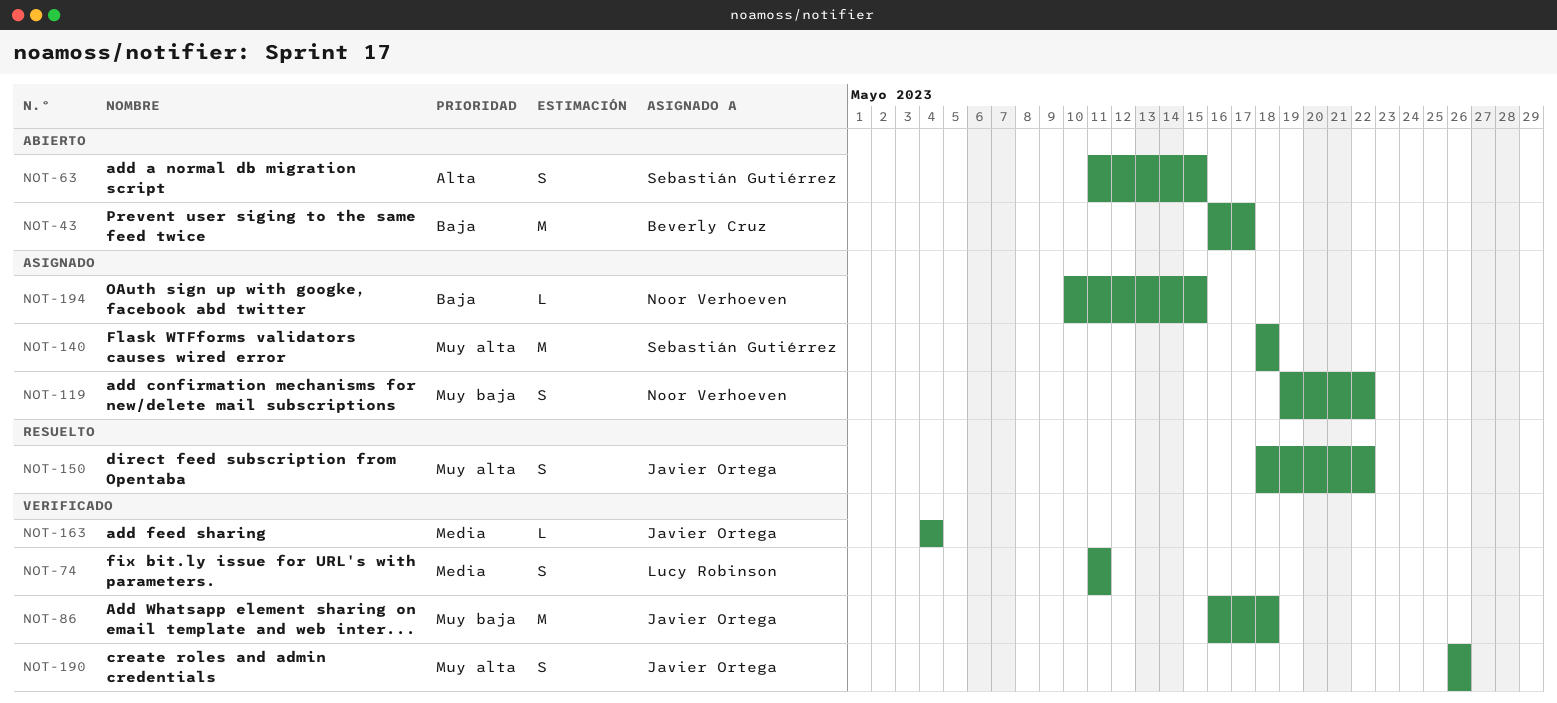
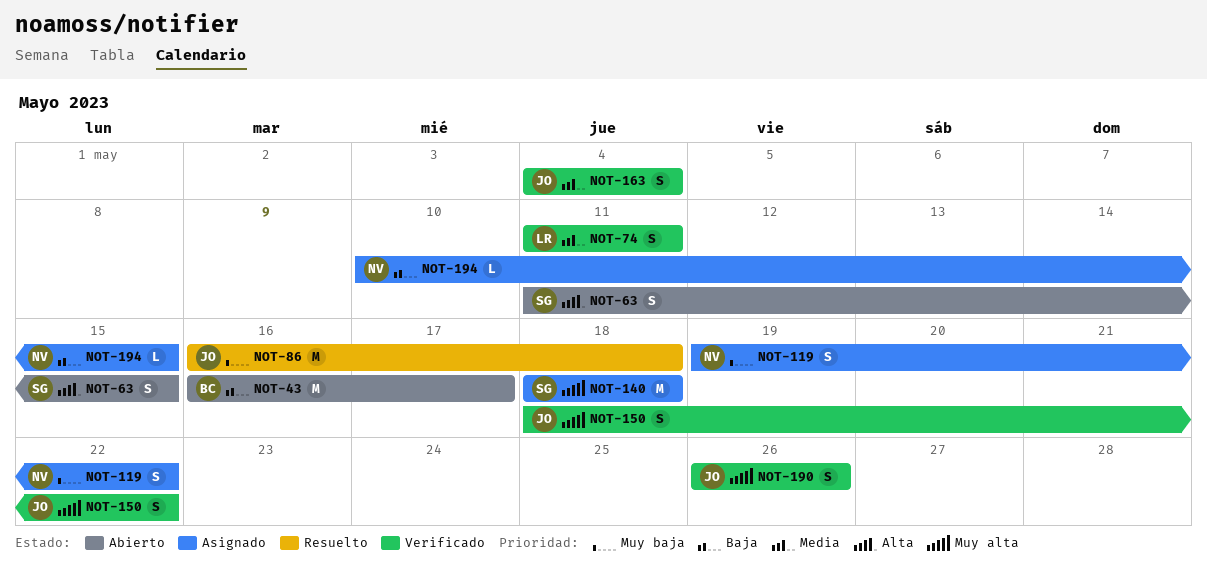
NOT-86, status: Verificado -> Resuelto
NOT-150, status: Resuelto -> Verificado
NOT-163, estimate: L -> S

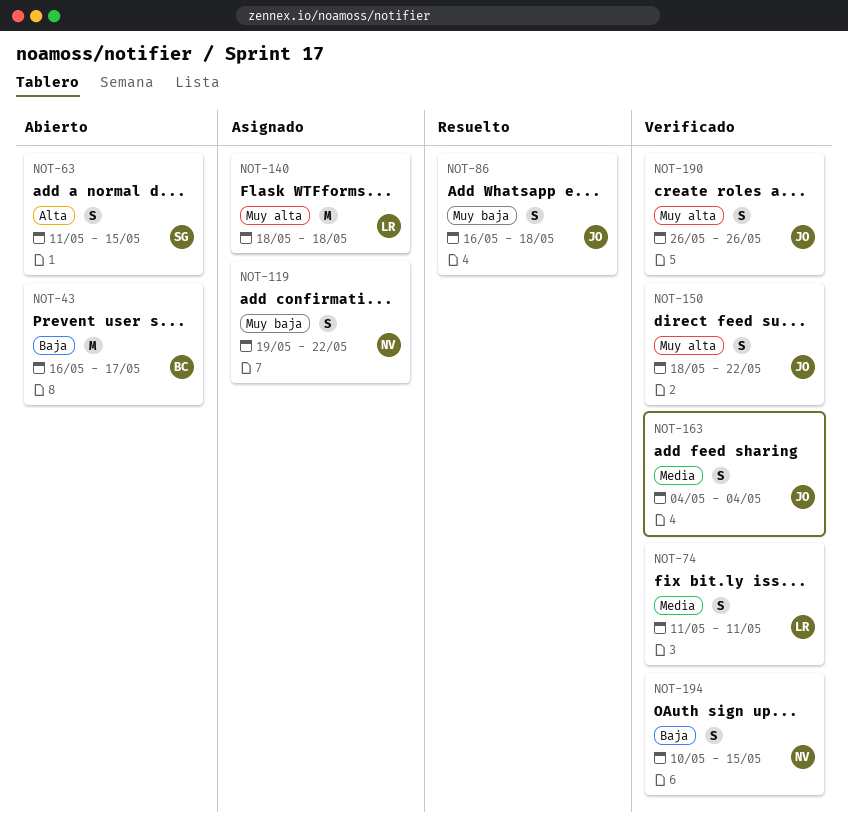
NOT-86, estimate: M -> S
NOT-140, owner: SG -> LR
NOT-194, status: Asignado -> Verificado
NOT-194, estimate: L -> S

